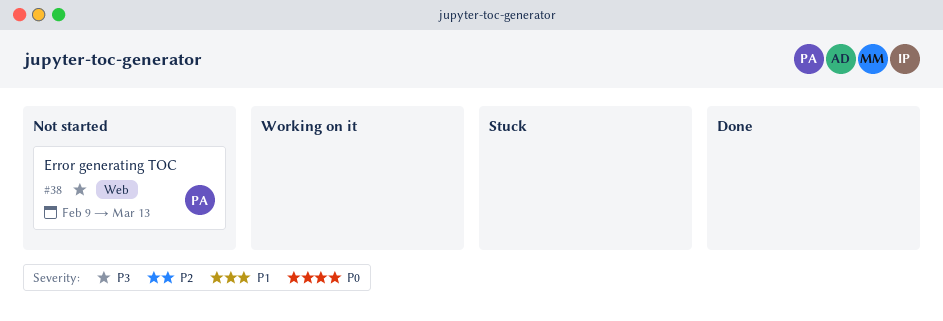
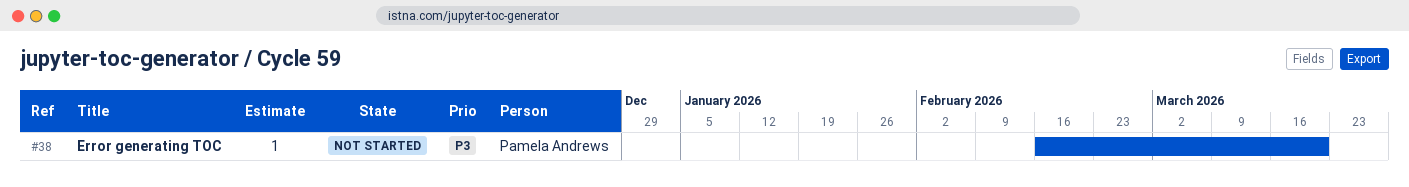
#38, start: Feb 9 -> Feb 16
#38, due: Mar 13 -> Mar 20

